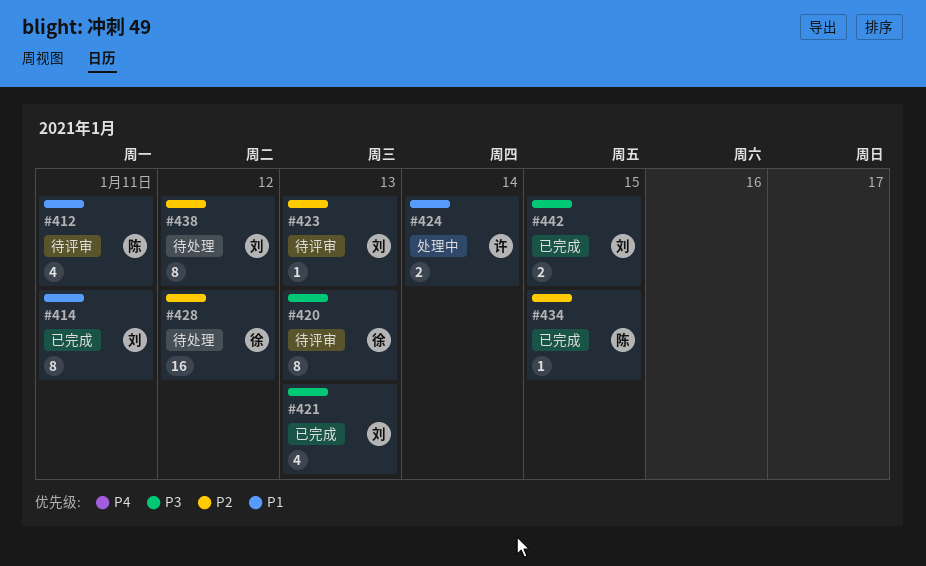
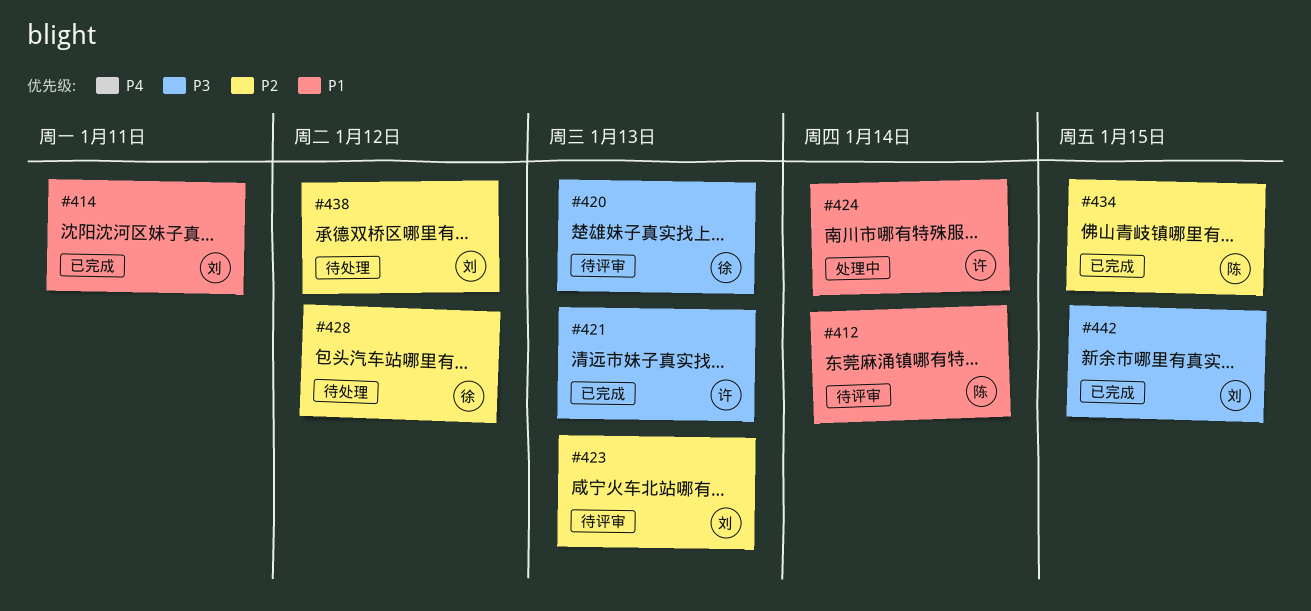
#412, due: Jan 11 -> Jan 14
#421, owner: 刘 -> 许

